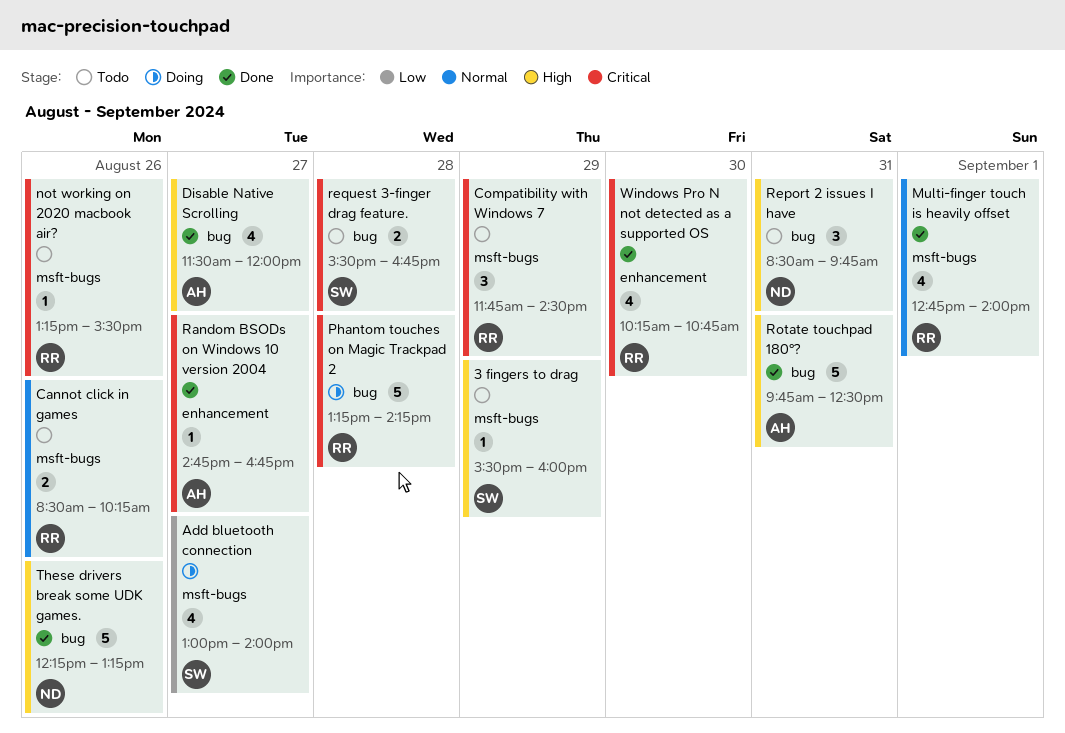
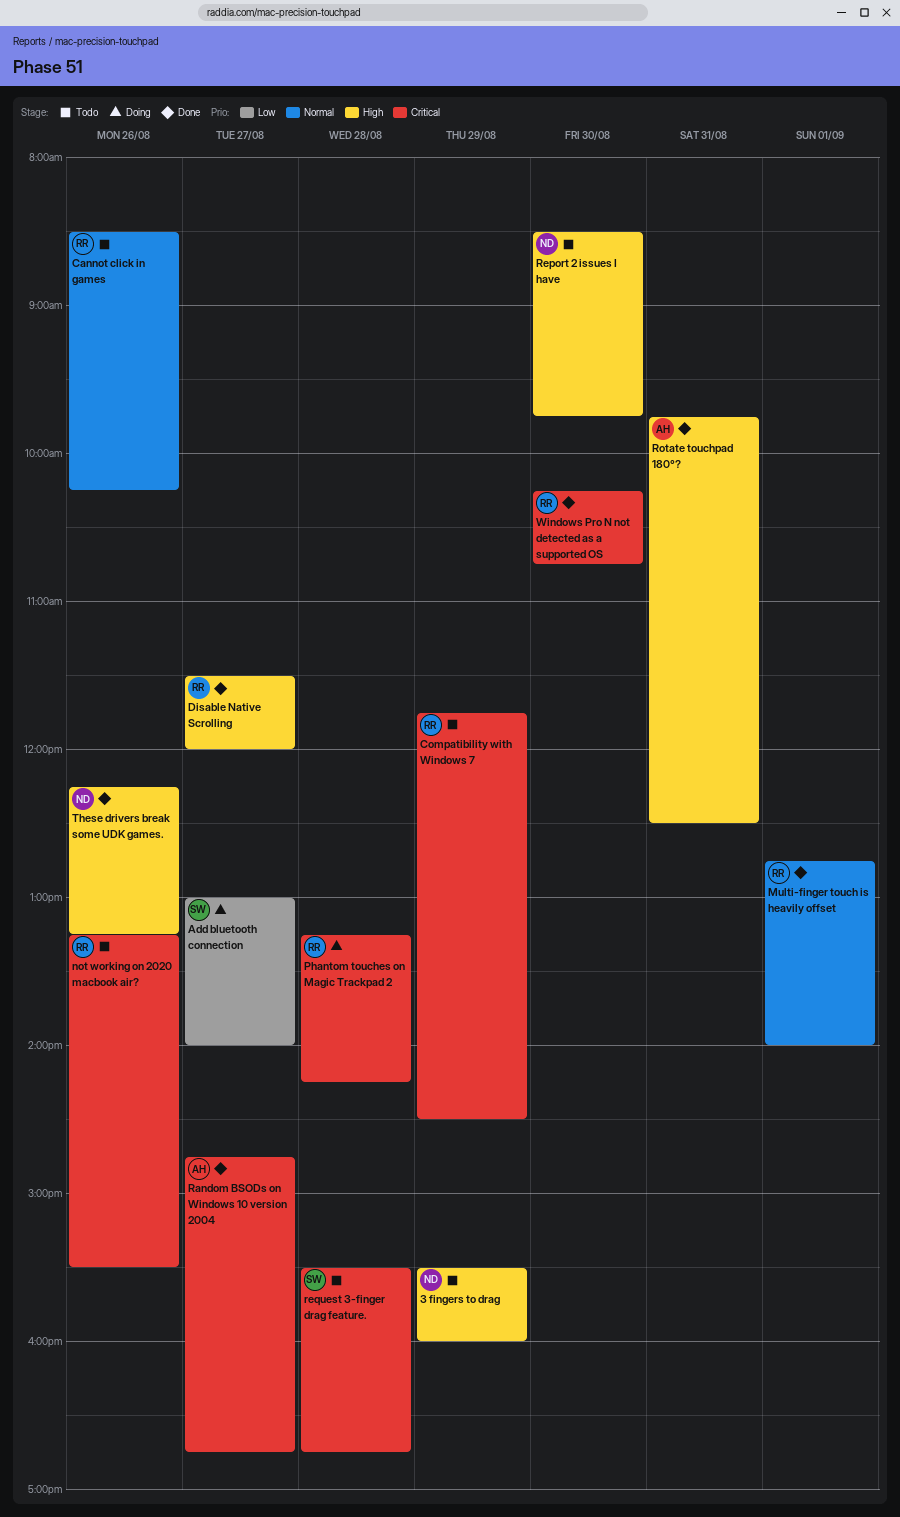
3 fingers to drag, owner: SW -> ND
Disable Native Scrolling, owner: AH -> RR
Report 2 issues I have, day: Aug 31 -> Aug 30

